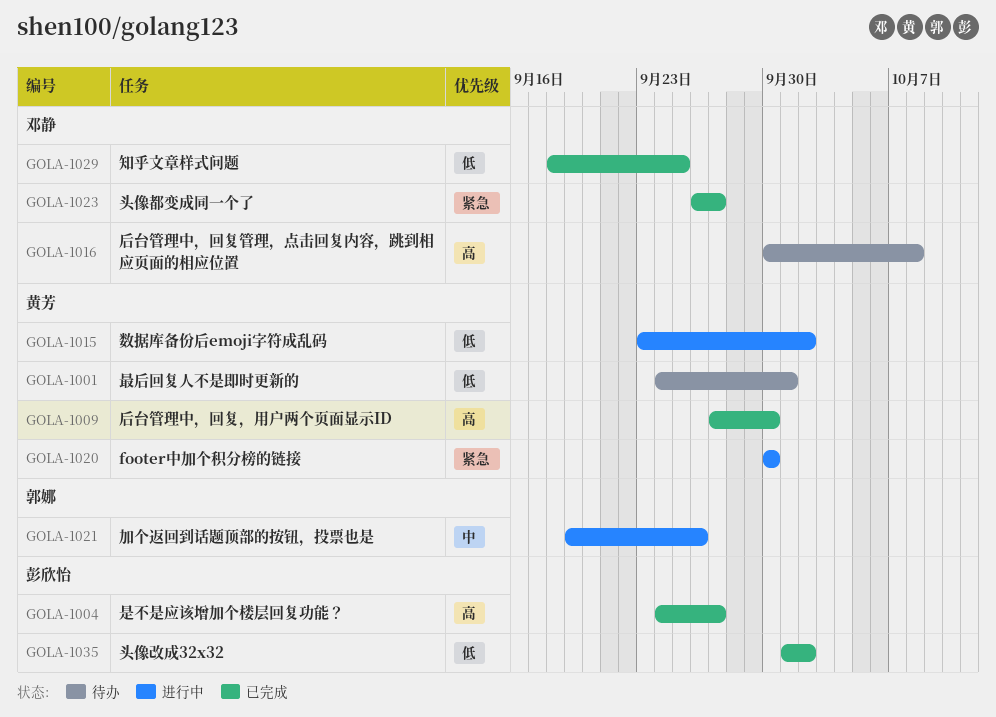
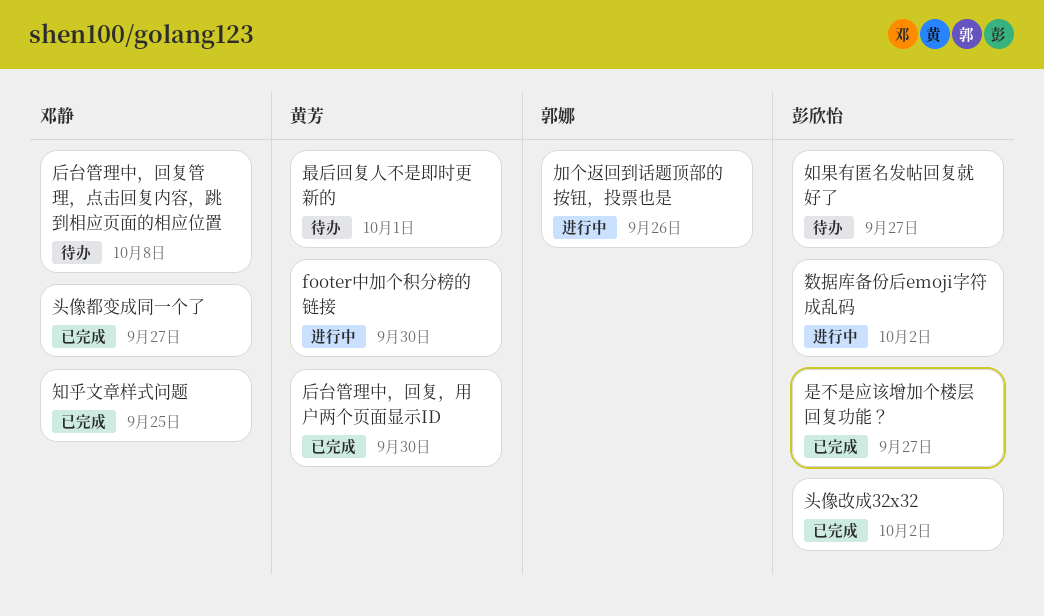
如果有匿名发帖回复就好了: none -> present
数据库备份后emoji字符成乱码, owner: 黄芳 -> 彭欣怡

